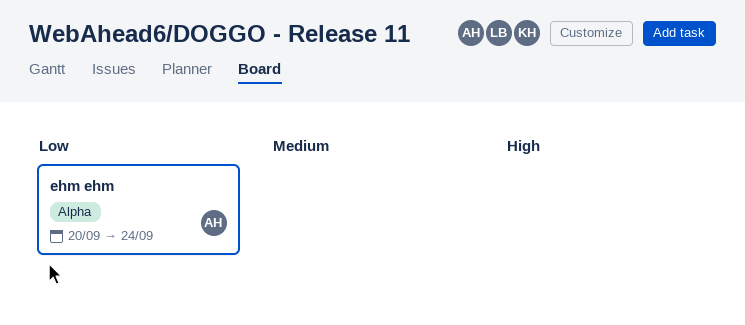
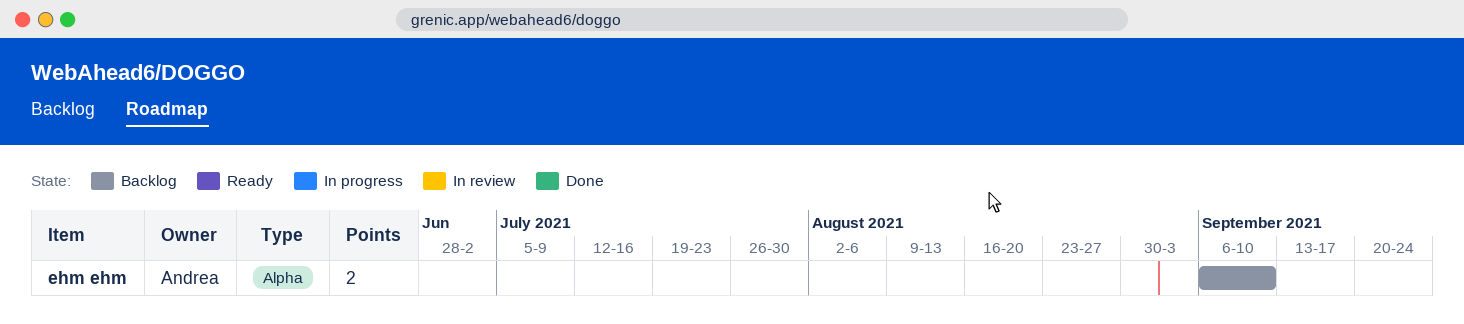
ehm ehm, start: Sep 20 -> Sep 6
ehm ehm, due: Sep 24 -> Sep 10

